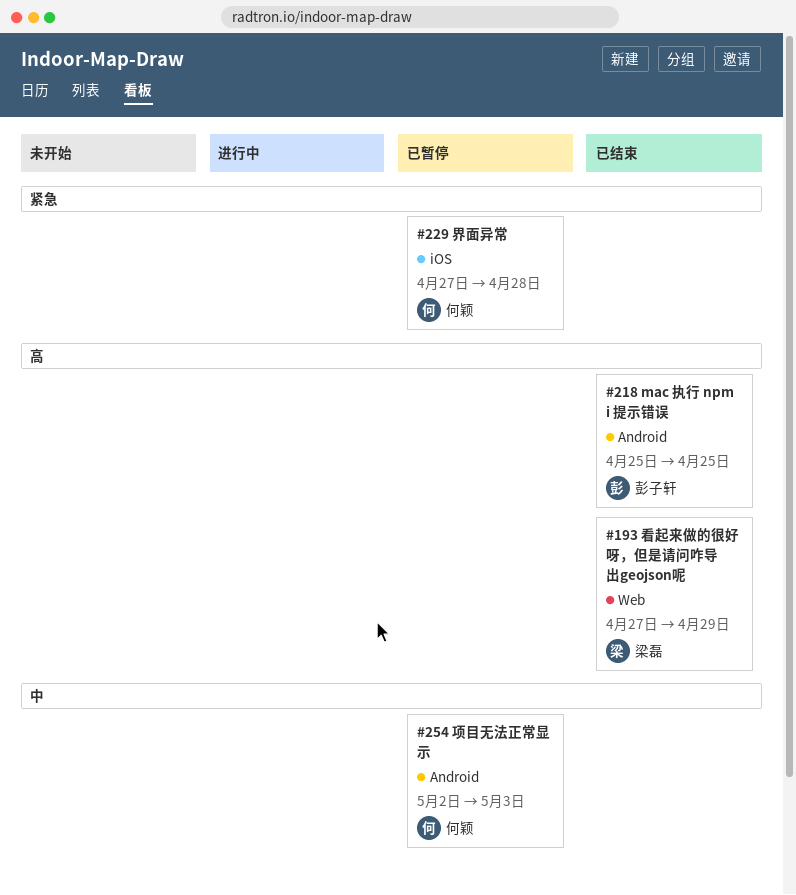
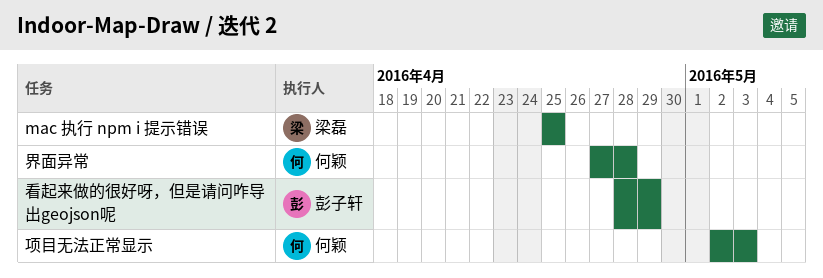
mac 执行 npm i 提示错误, owner: 彭子轩 -> 梁磊
看起来做的很好呀，但是请问咋导出geojson呢, owner: 梁磊 -> 彭子轩
看起来做的很好呀，但是请问咋导出geojson呢, start: Apr 27 -> Apr 28

